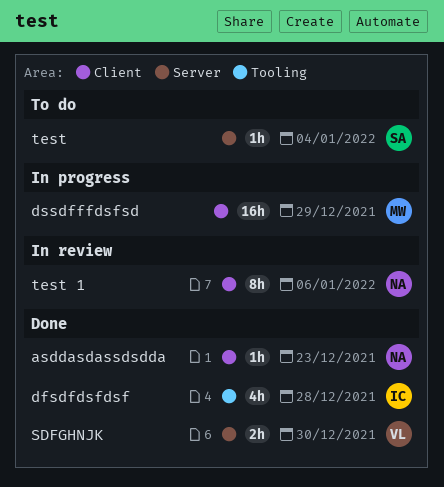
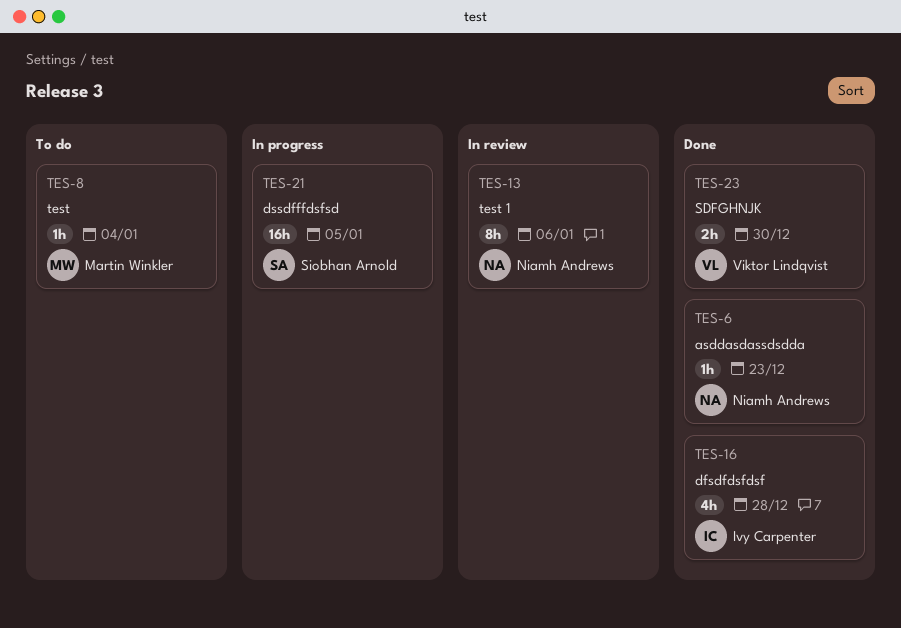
dssdfffdsfsd, owner: Martin Winkler -> Siobhan Arnold
dssdfffdsfsd, due: Dec 29 -> Jan 5
test, owner: Siobhan Arnold -> Martin Winkler

